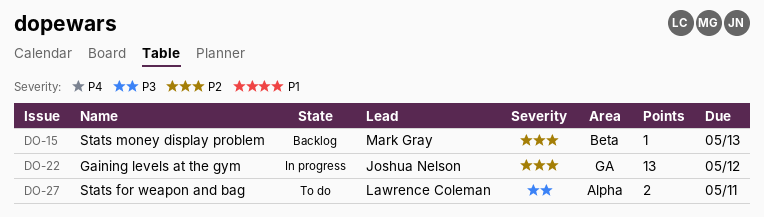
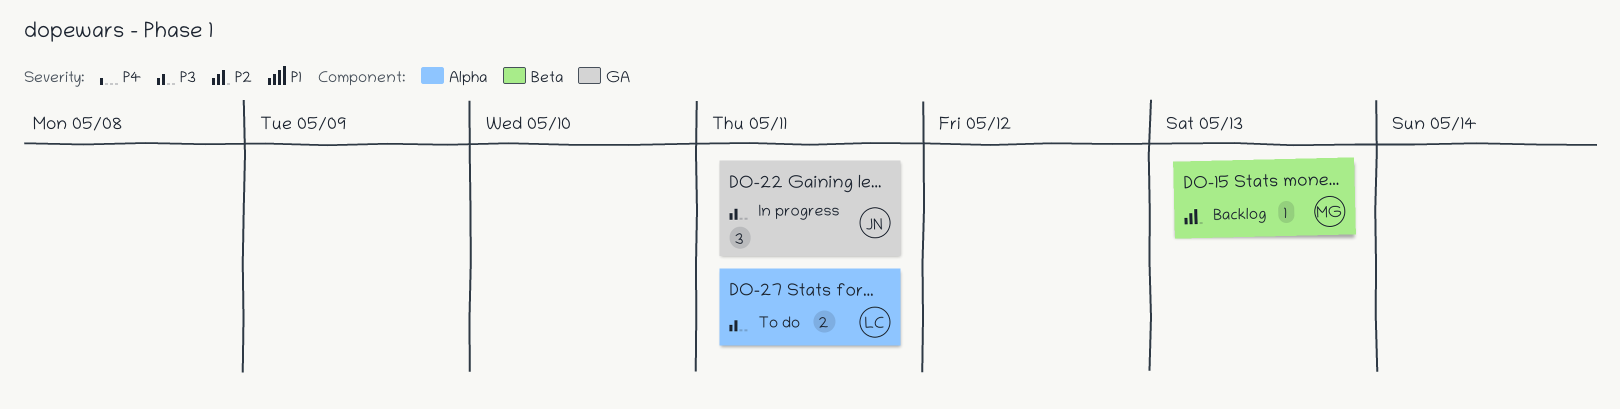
DO-22, priority: P2 -> P3
DO-22, estimate: 13 -> 3
DO-22, due: May 12 -> May 11

